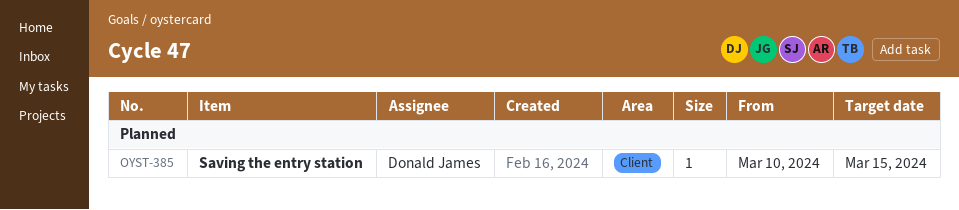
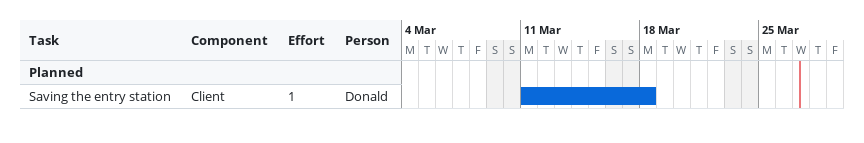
Saving the entry station, start: Mar 10 -> Mar 11
Saving the entry station, due: Mar 15 -> Mar 18

